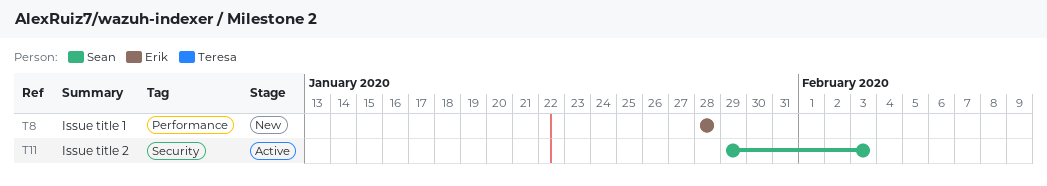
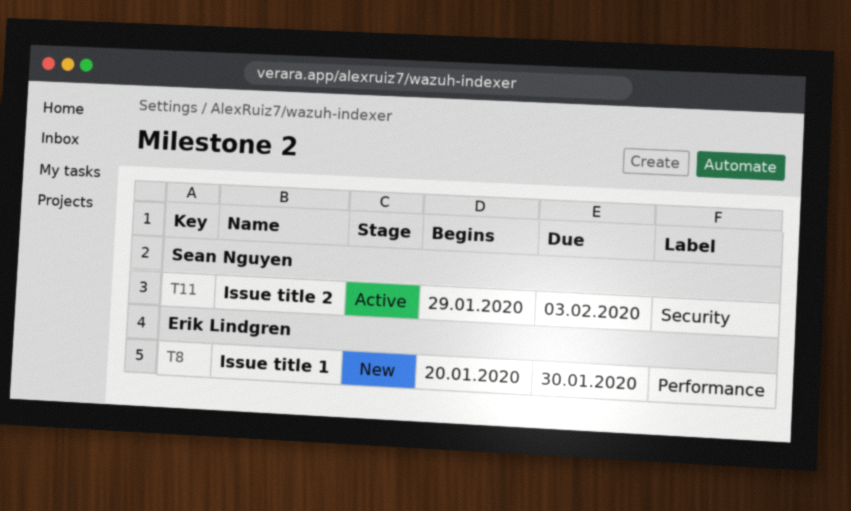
T8, start: Jan 28 -> Jan 20
T8, due: Jan 28 -> Jan 30

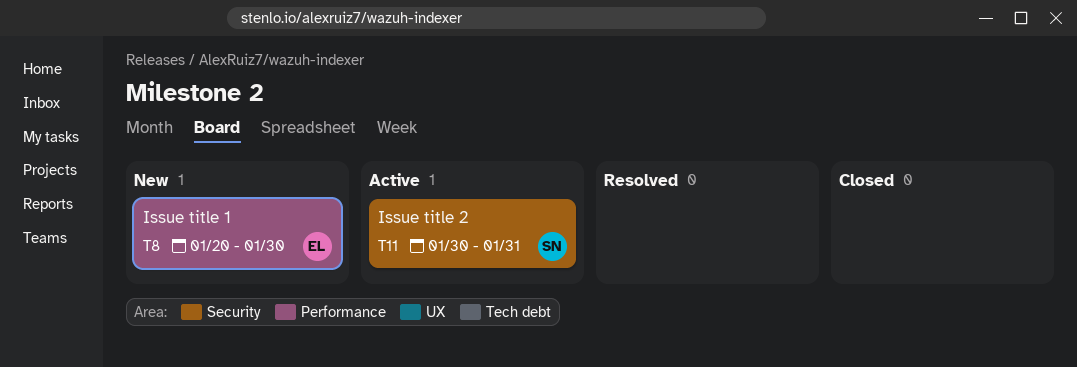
T11, start: Jan 29 -> Jan 30
T11, due: Feb 3 -> Jan 31

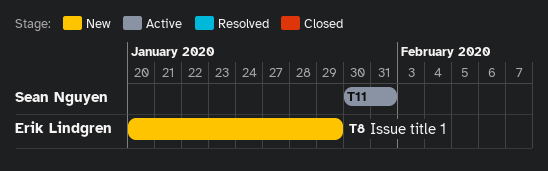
T8, due: Jan 30 -> Jan 29

